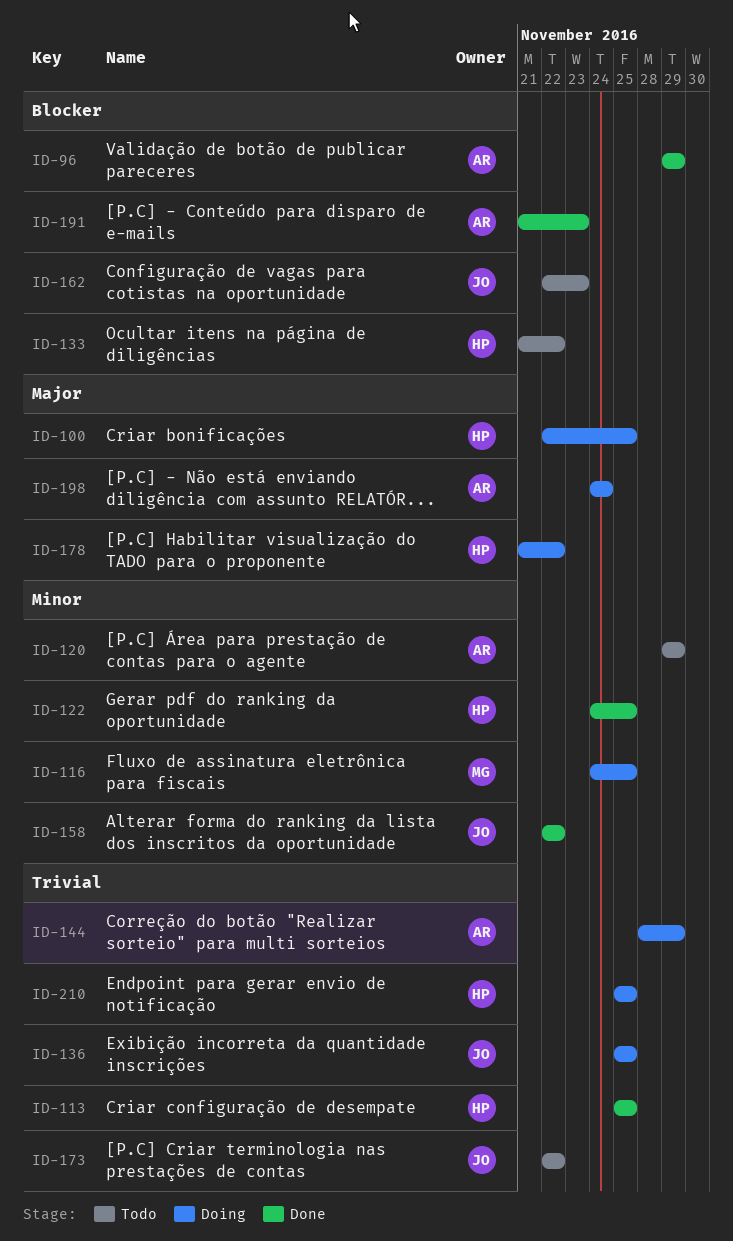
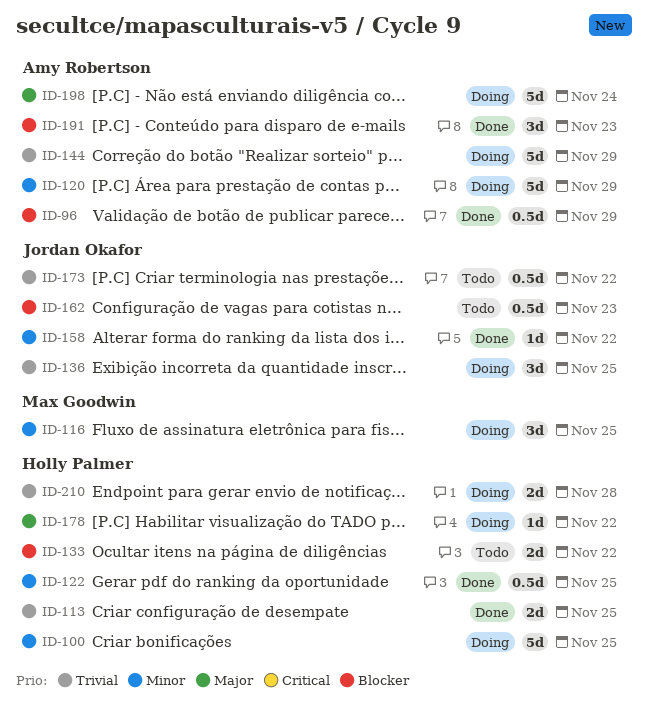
ID-100, priority: Major -> Minor
ID-120, status: Todo -> Doing
ID-210, due: Nov 25 -> Nov 28

